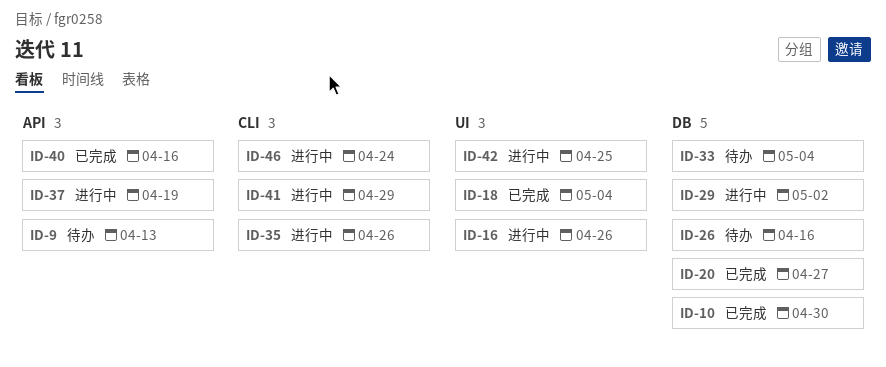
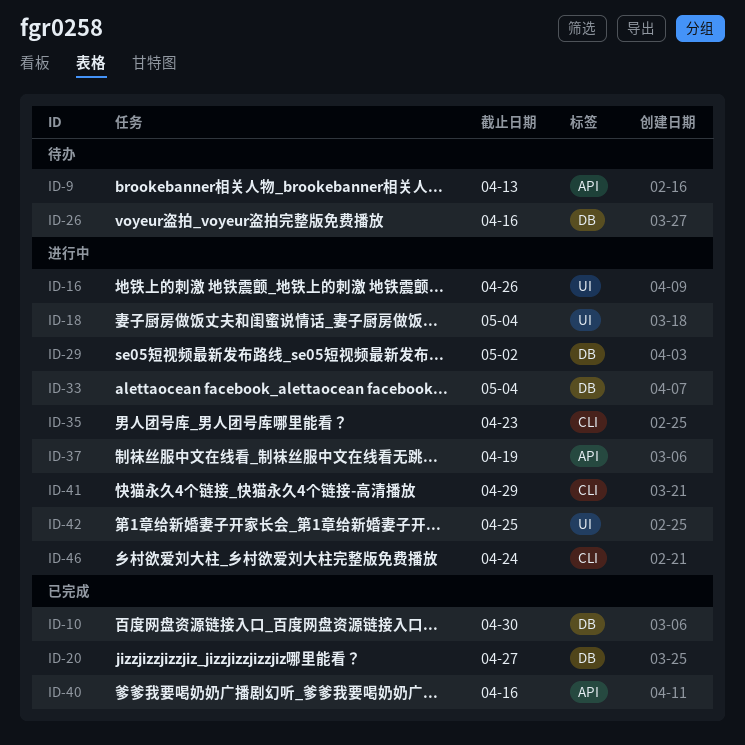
ID-18, status: 已完成 -> 进行中
ID-33, status: 待办 -> 进行中
ID-35, due: Apr 26 -> Apr 23

